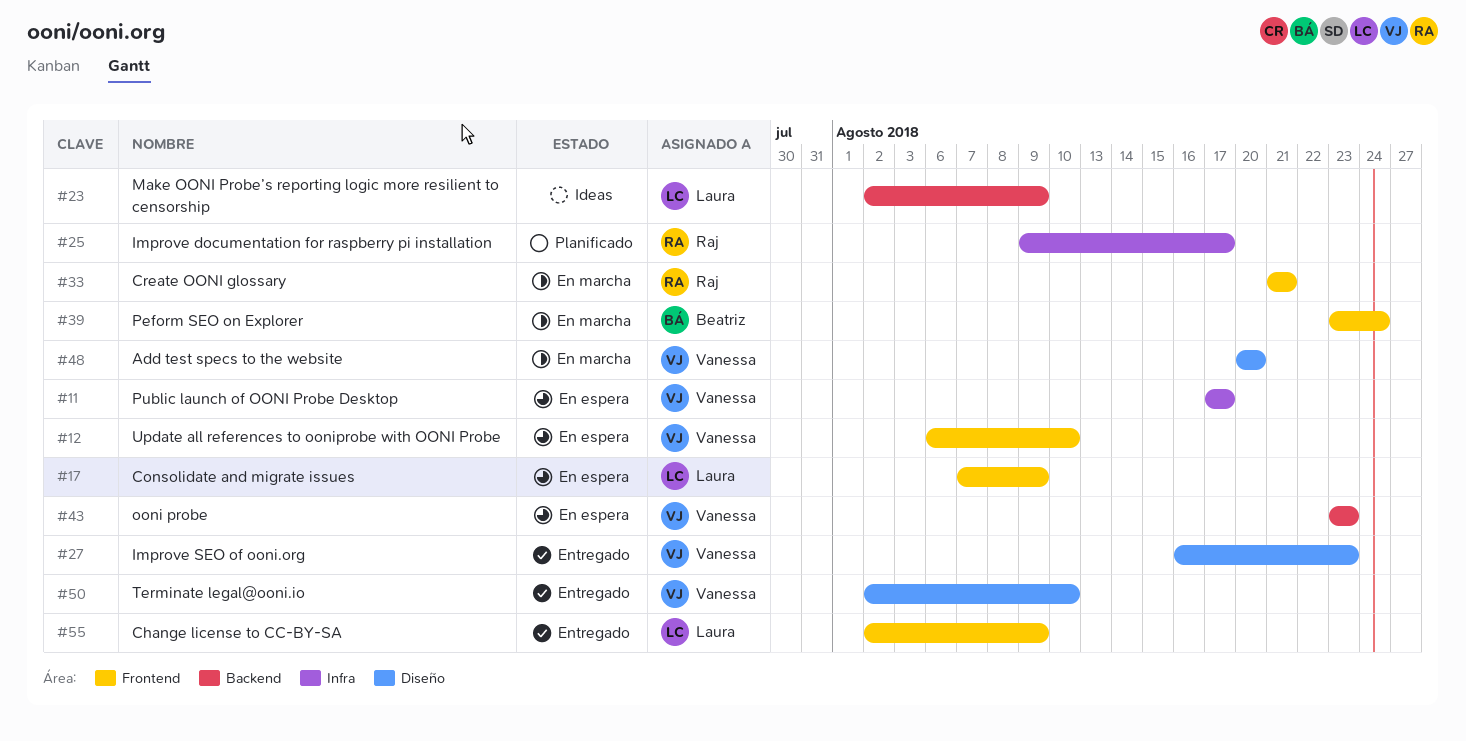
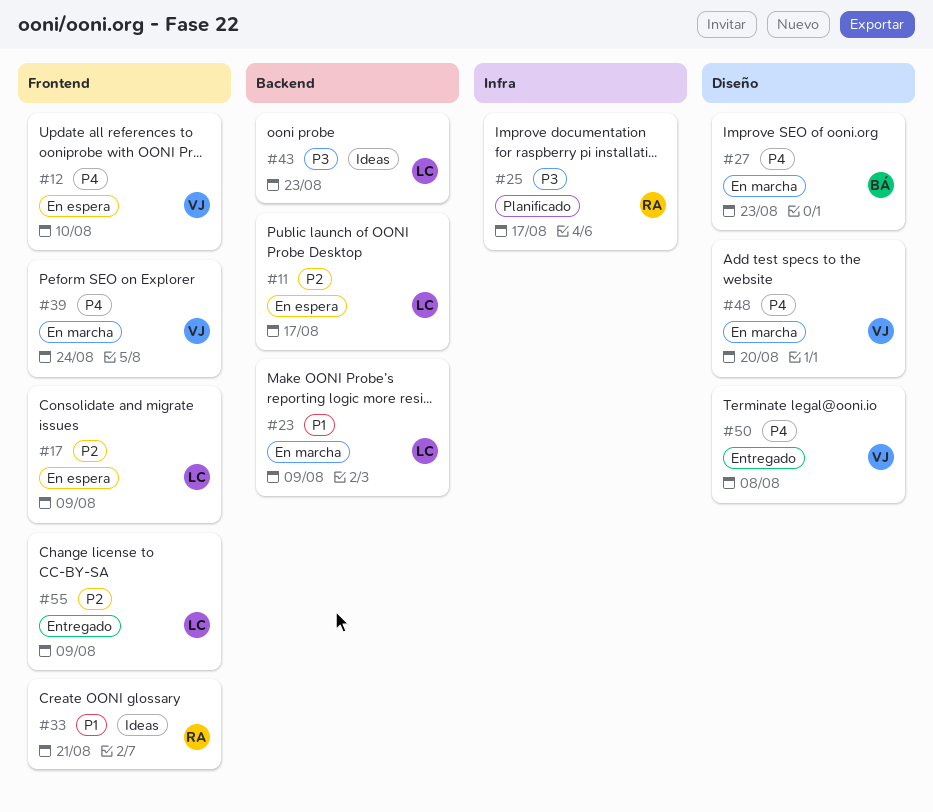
#11, owner: Vanessa -> Laura
#11, label: Infra -> Backend
#23, status: Ideas -> En marcha
#27, status: Entregado -> En marcha
#27, owner: Vanessa -> Beatriz
#33, status: En marcha -> Ideas
#39, owner: Beatriz -> Vanessa
#43, status: En espera -> Ideas
#43, owner: Vanessa -> Laura
#50, due: Aug 10 -> Aug 8

